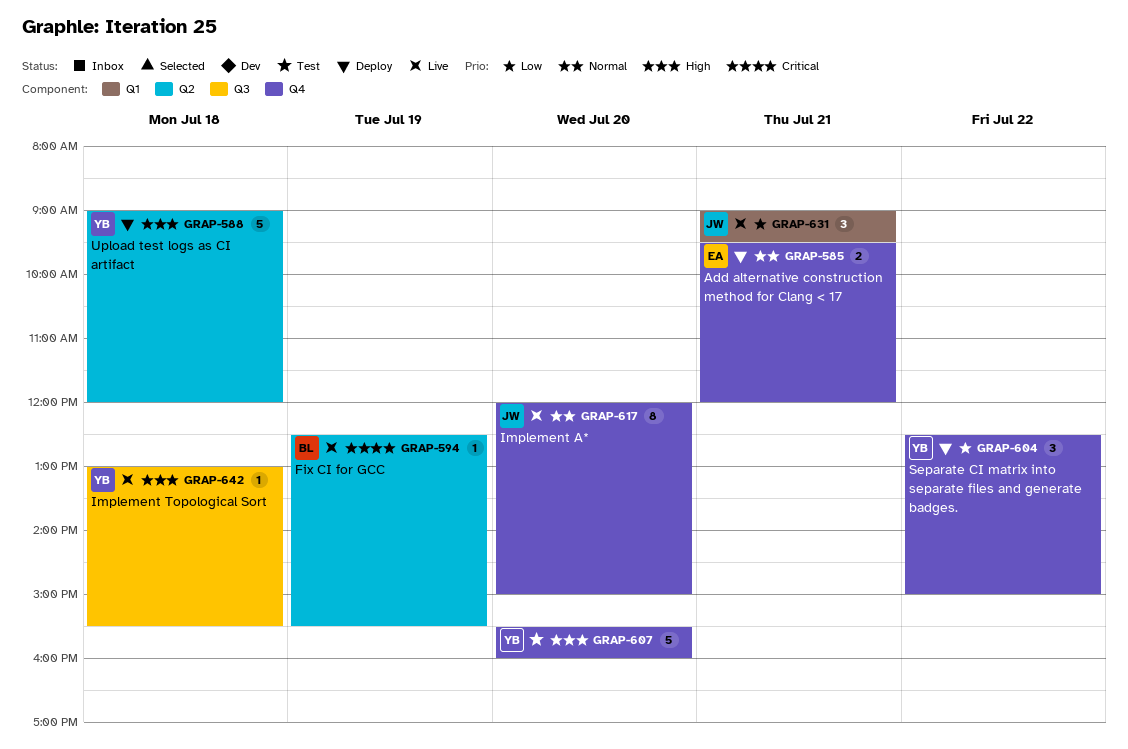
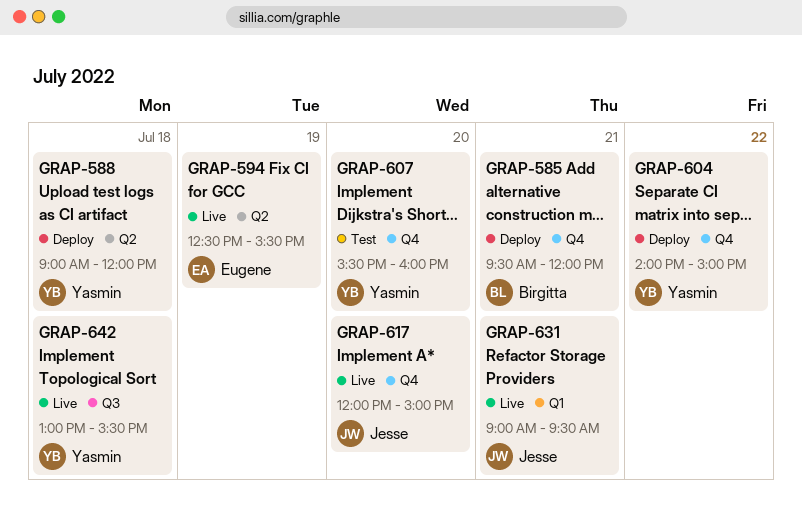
GRAP-585, owner: Eugene -> Birgitta
GRAP-594, owner: Birgitta -> Eugene
GRAP-604, begins: 12:30 -> 14:00

